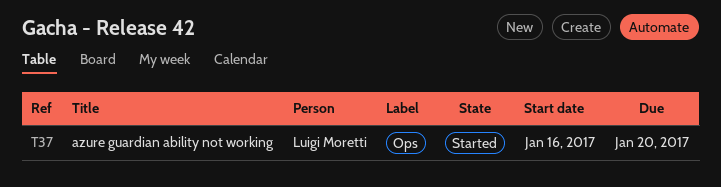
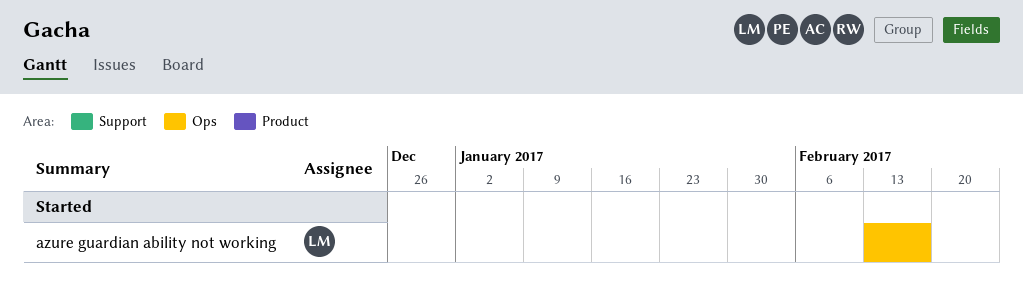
azure guardian ability not working, start: Jan 16 -> Feb 13
azure guardian ability not working, due: Jan 20 -> Feb 17

